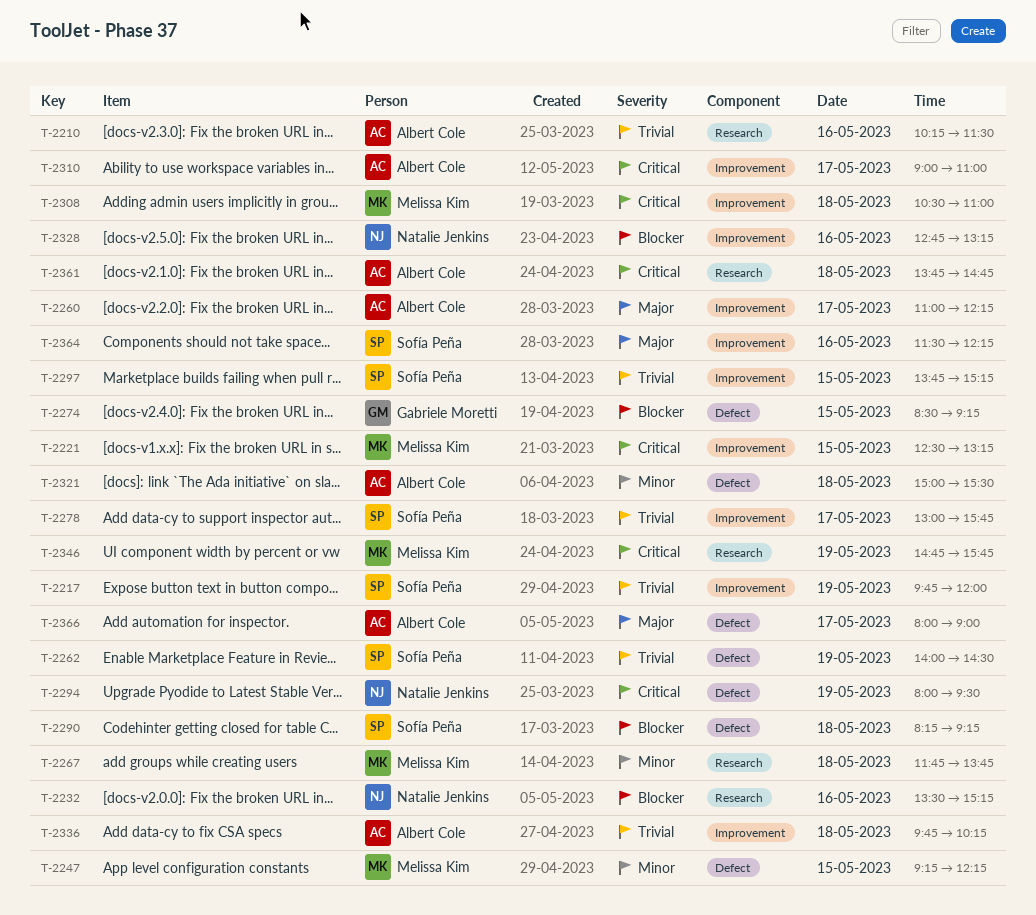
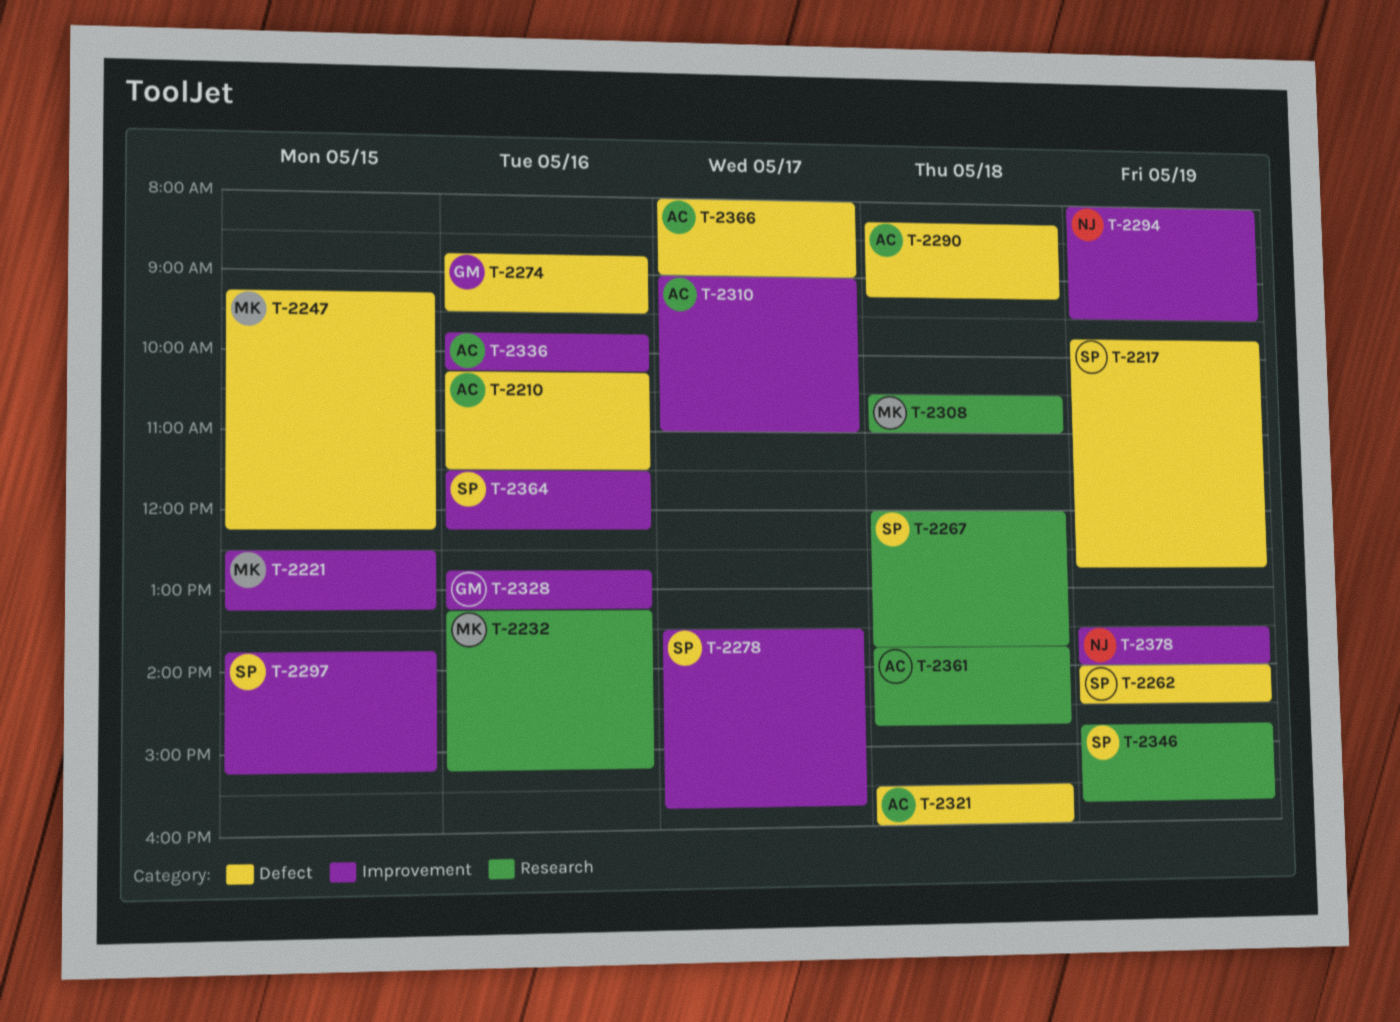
T-2210, label: Research -> Defect
T-2217, label: Improvement -> Defect
T-2217, ends: 12:00 -> 12:45
T-2232, owner: Natalie Jenkins -> Melissa Kim
T-2232, begins: 13:30 -> 13:15
T-2260: present -> none
T-2267, owner: Melissa Kim -> Sofía Peña
T-2267, begins: 11:45 -> 12:00
T-2274, day: May 15 -> May 16
T-2274, begins: 08:30 -> 08:45
T-2274, ends: 09:15 -> 09:30
T-2278, begins: 13:00 -> 13:30
T-2290, owner: Sofía Peña -> Albert Cole
T-2294, label: Defect -> Improvement
T-2308, label: Improvement -> Research
T-2321, begins: 15:00 -> 15:30
T-2321, ends: 15:30 -> 16:00
T-2328, owner: Natalie Jenkins -> Gabriele Moretti
T-2336, day: May 18 -> May 16
T-2346, owner: Melissa Kim -> Sofía Peña
T-2378: none -> present

